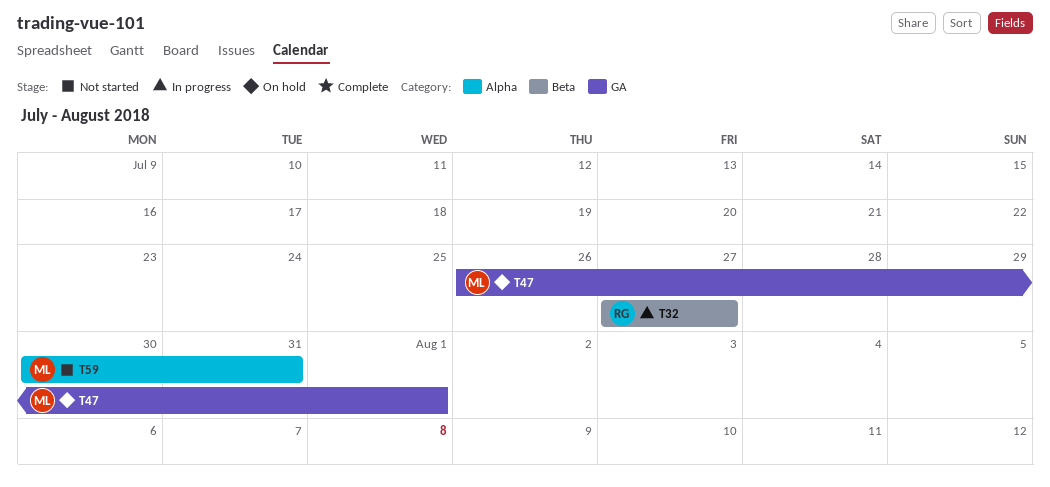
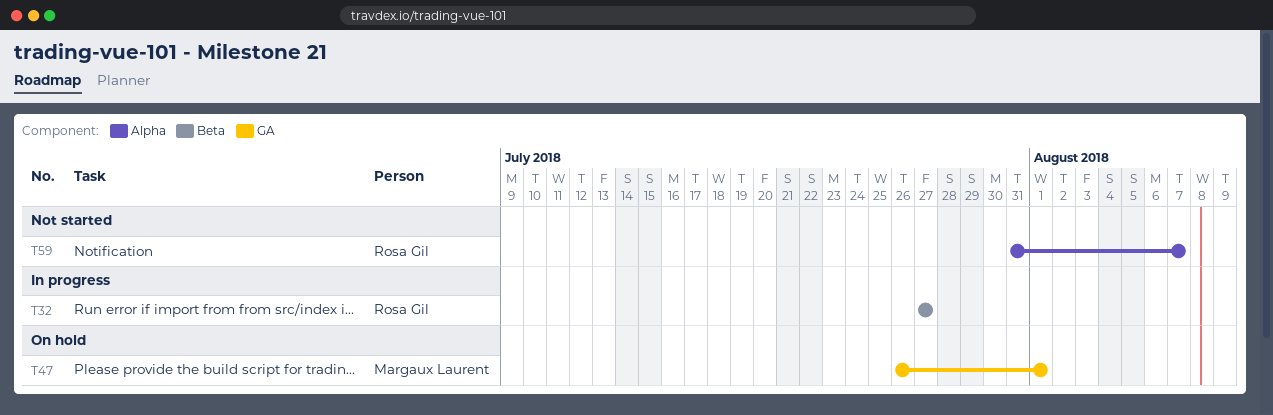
T59, owner: Margaux Laurent -> Rosa Gil
T59, start: Jul 30 -> Jul 31
T59, due: Jul 31 -> Aug 7

